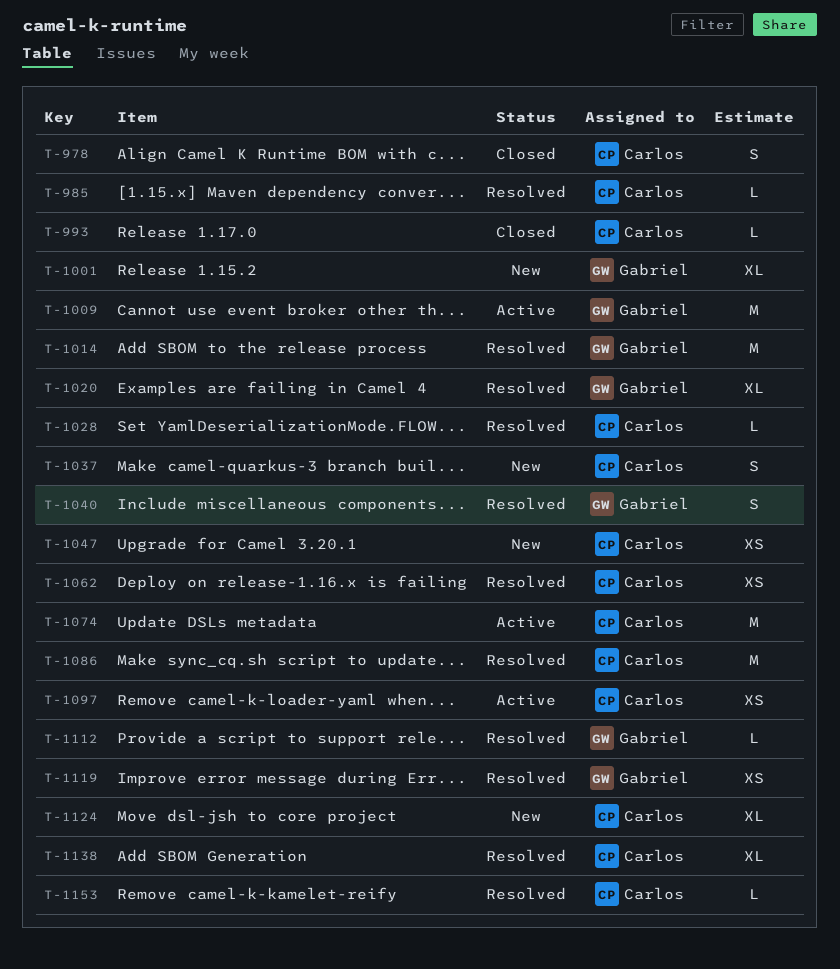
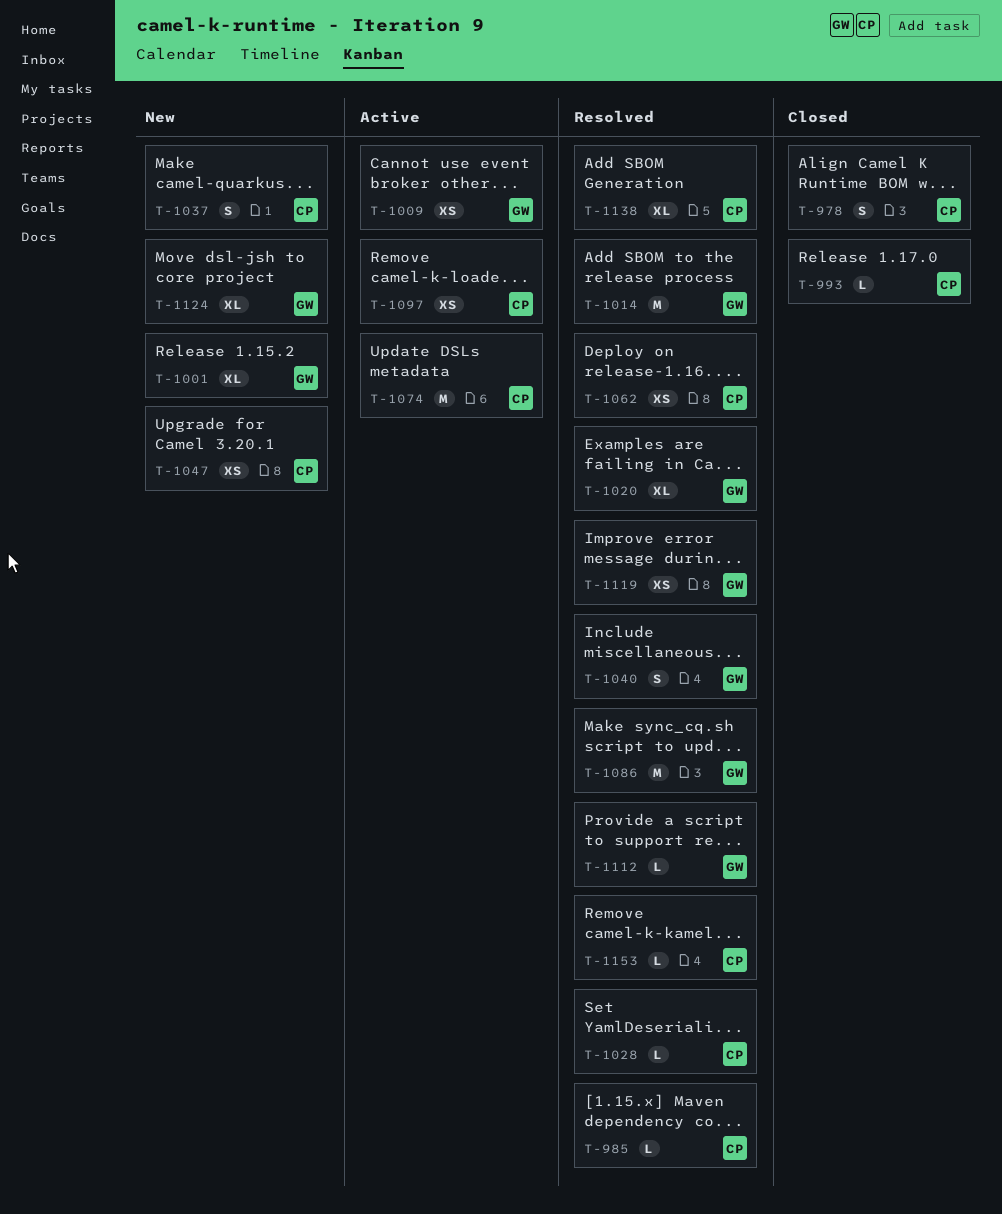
T-1009, estimate: M -> XS
T-1086, owner: Carlos -> Gabriel
T-1124, owner: Carlos -> Gabriel

